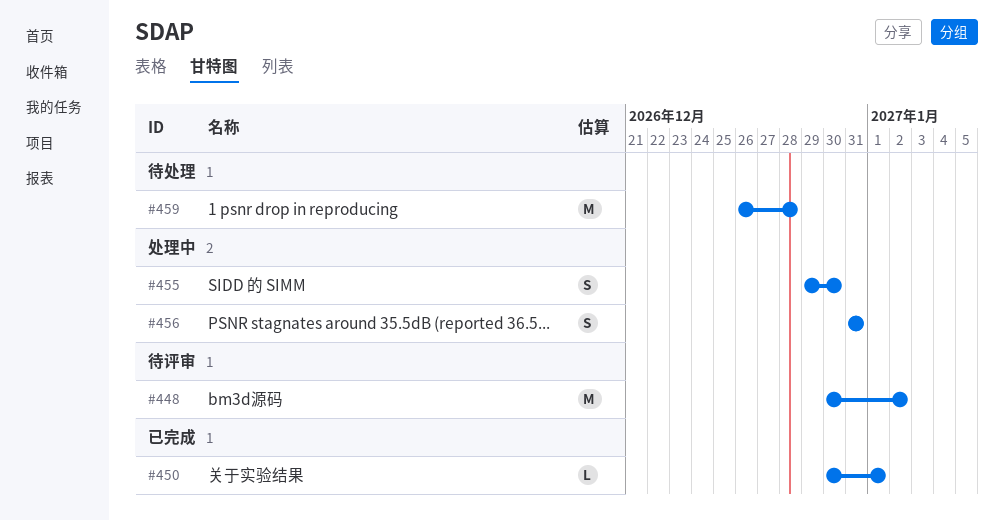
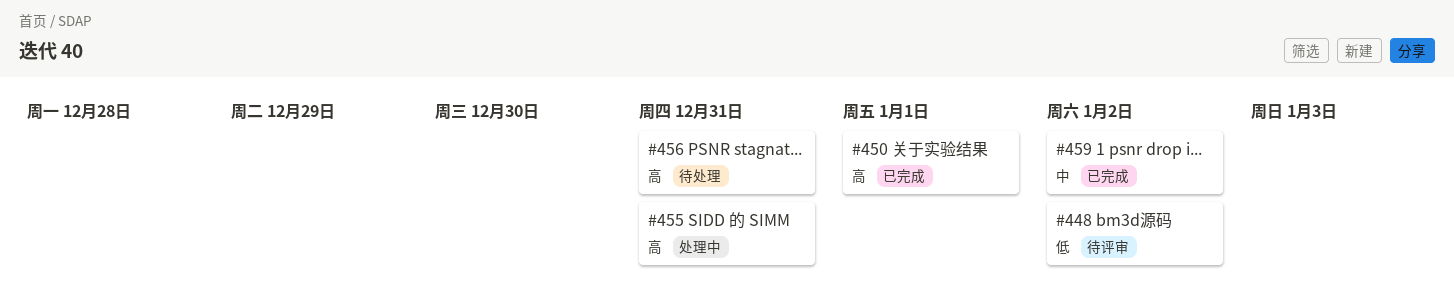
#455, due: Dec 30 -> Dec 31
#456, status: 处理中 -> 待处理
#459, status: 待处理 -> 已完成
#459, due: Dec 28 -> Jan 2

